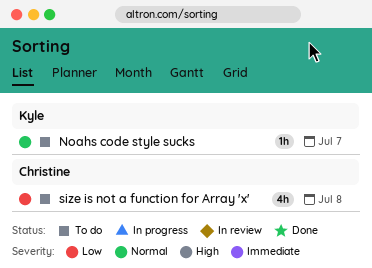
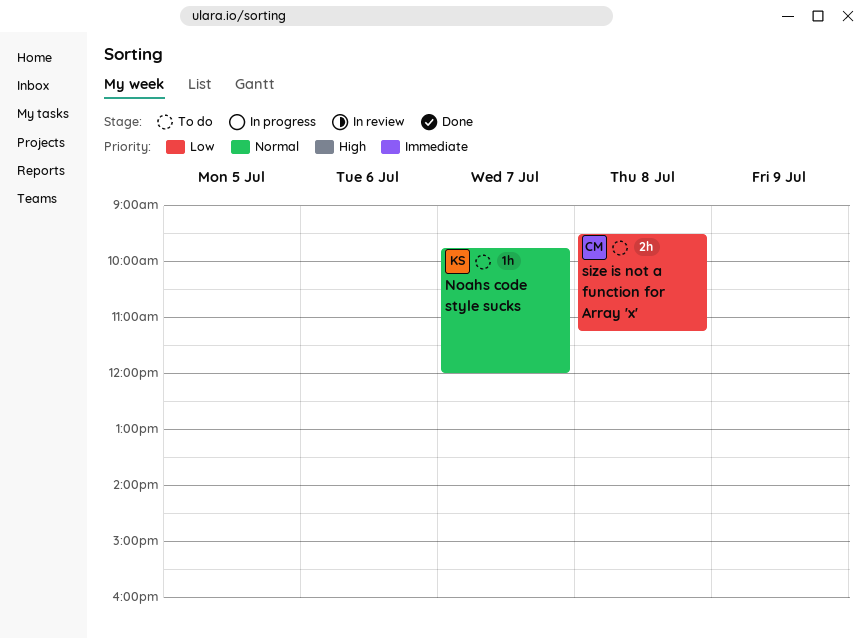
size is not a function for Array 'x', estimate: 4h -> 2h

